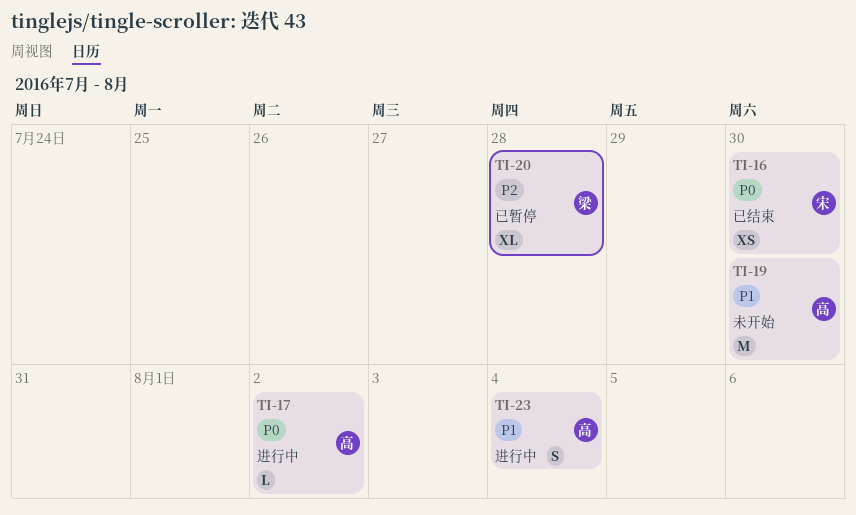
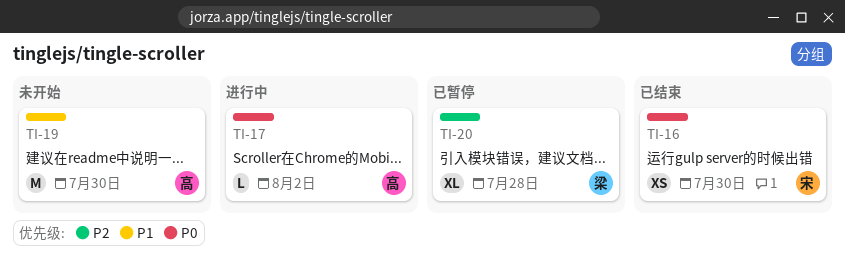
TI-23: present -> none

